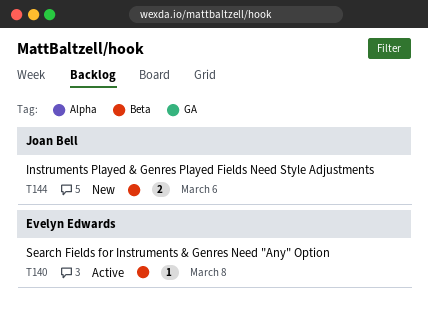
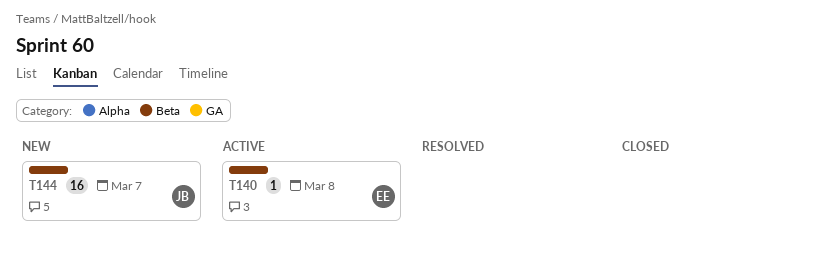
T144, estimate: 2 -> 16
T144, due: Mar 6 -> Mar 7

